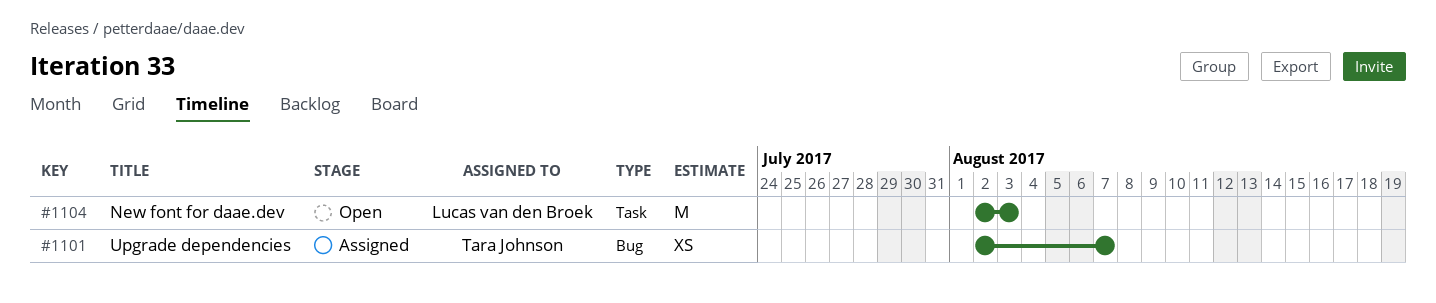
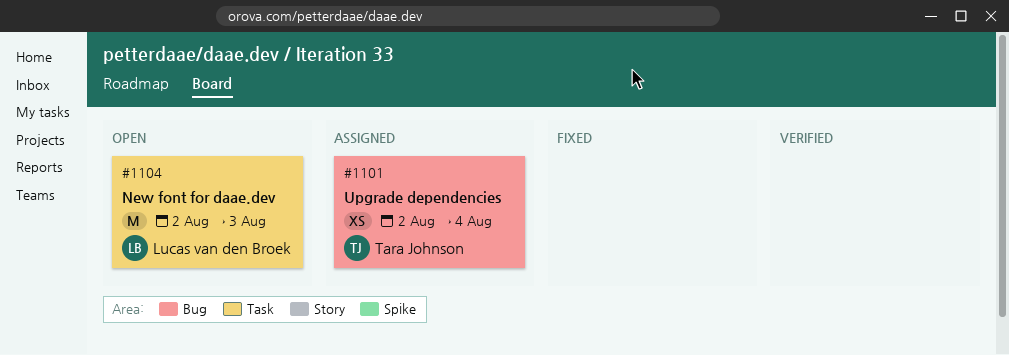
#1101, due: Aug 7 -> Aug 4

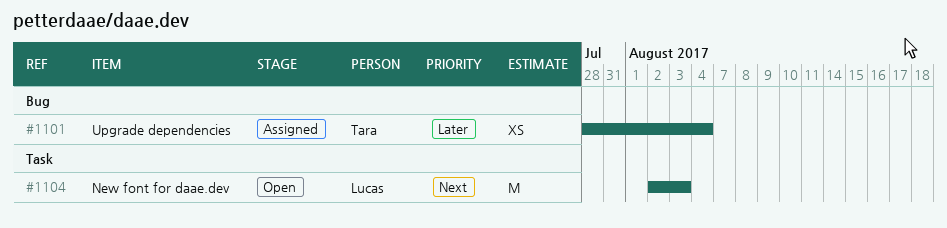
#1101, start: Aug 2 -> Jul 28

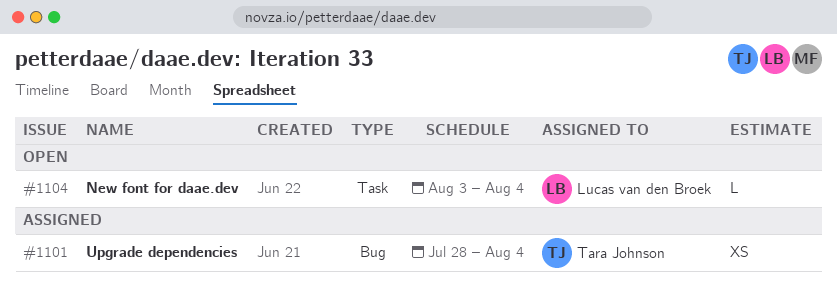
#1104, estimate: M -> L
#1104, start: Aug 2 -> Aug 3
#1104, due: Aug 3 -> Aug 4

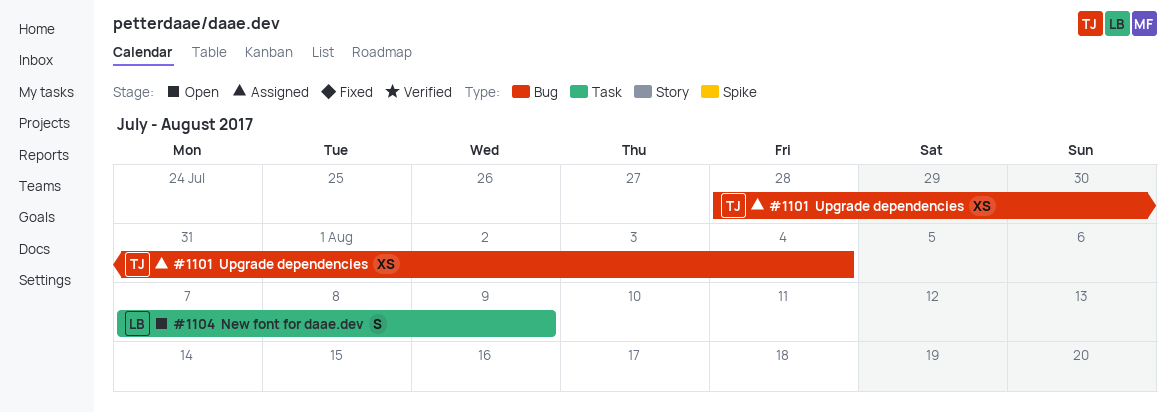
#1104, estimate: L -> S
#1104, start: Aug 3 -> Aug 7
#1104, due: Aug 4 -> Aug 9

